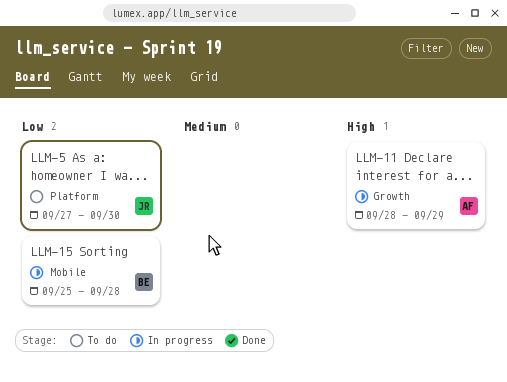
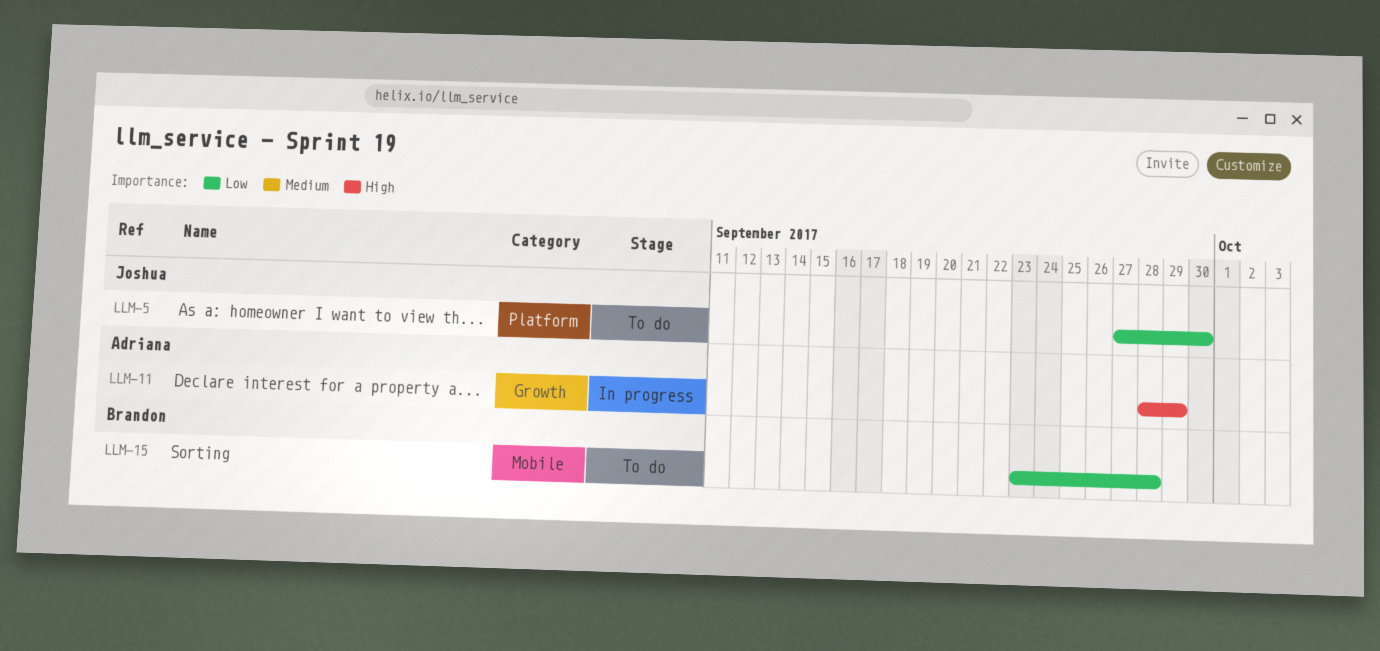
LLM-15, status: In progress -> To do
LLM-15, start: Sep 25 -> Sep 23

